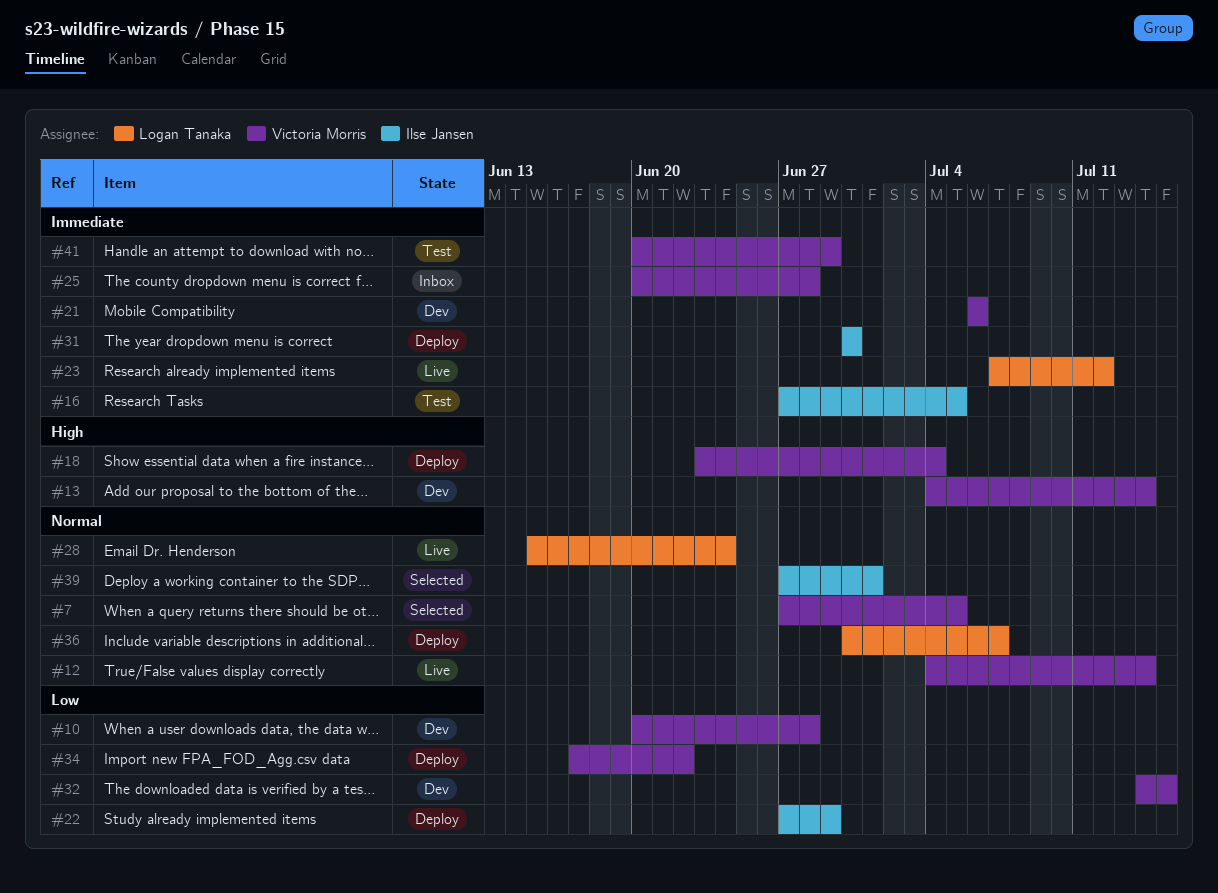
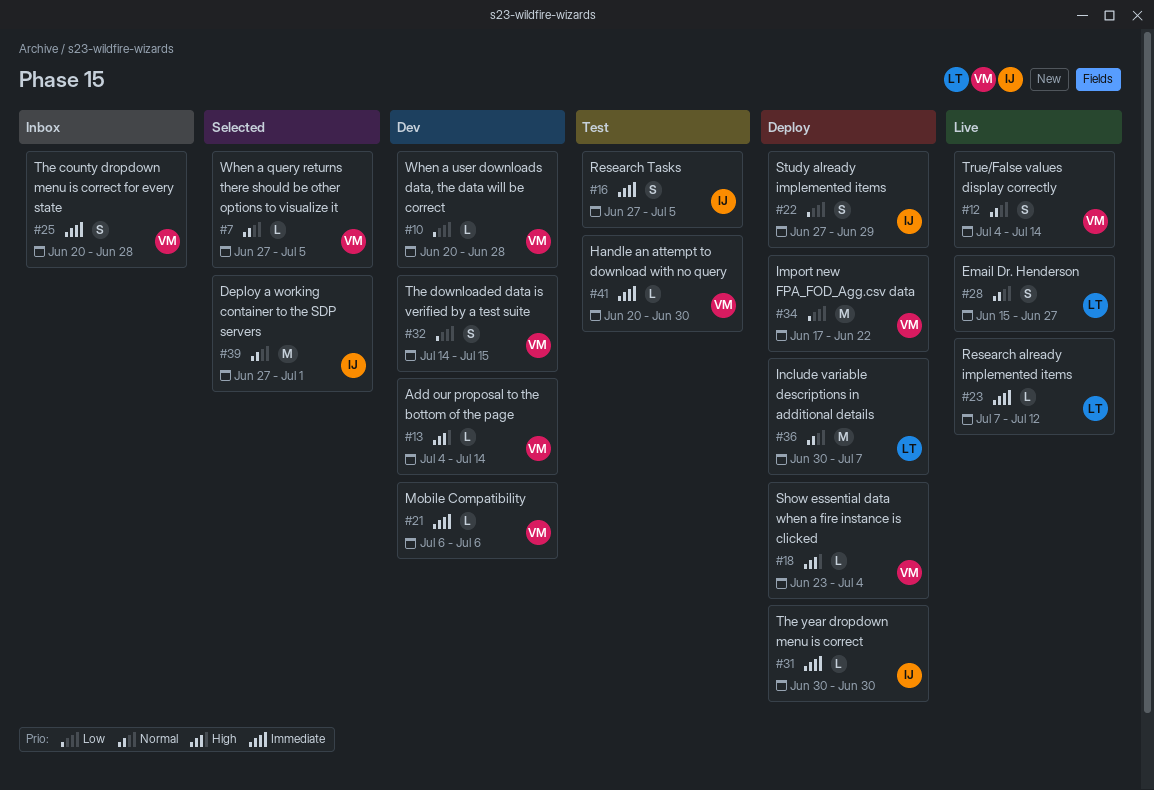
#28, due: Jun 24 -> Jun 27
#41, due: Jun 29 -> Jun 30

